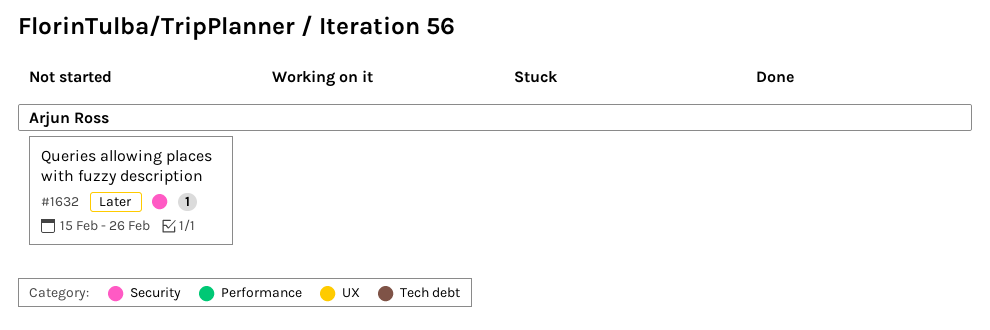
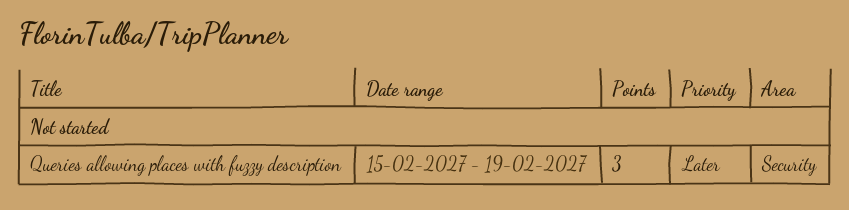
Queries allowing places with fuzzy description, estimate: 1 -> 3
Queries allowing places with fuzzy description, due: Feb 26 -> Feb 19

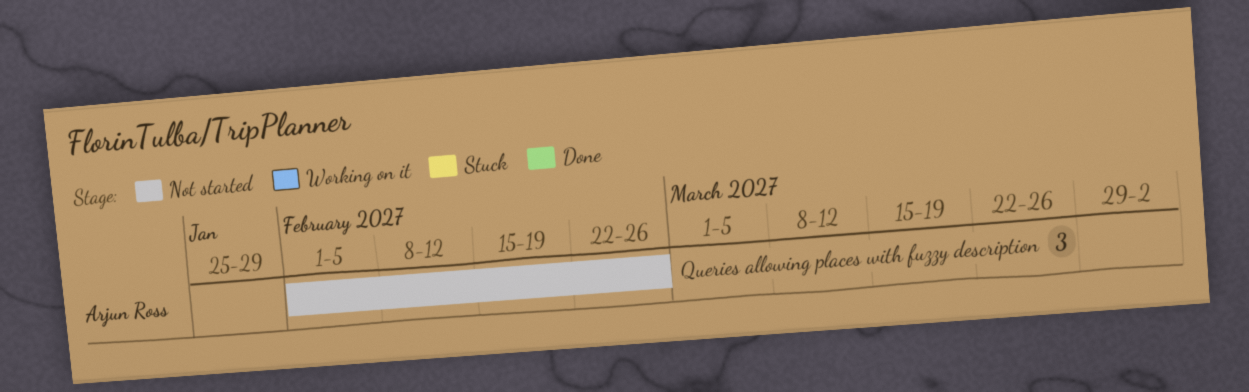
Queries allowing places with fuzzy description, start: Feb 15 -> Feb 1
Queries allowing places with fuzzy description, due: Feb 19 -> Feb 26

